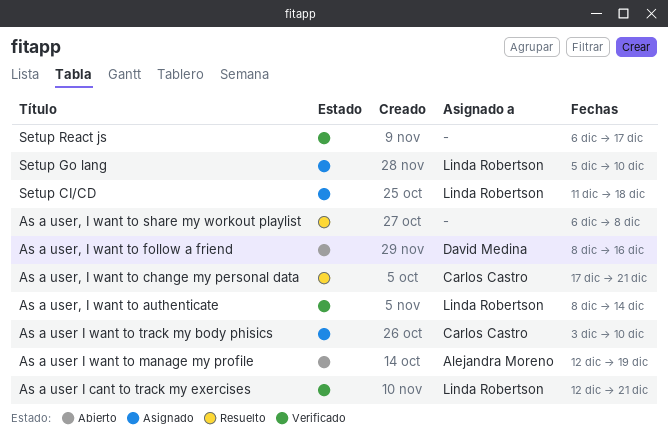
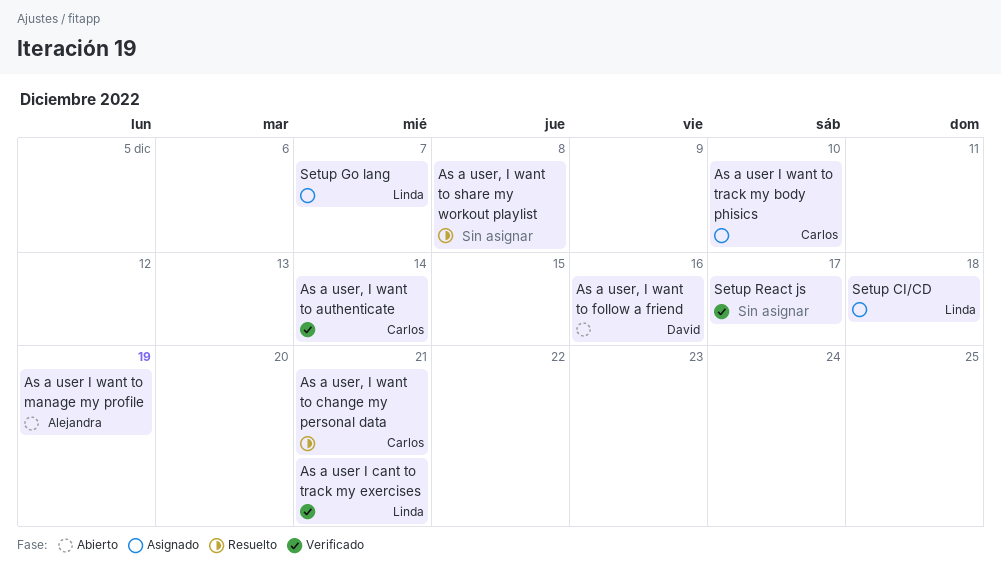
As a user, I want to authenticate, owner: Linda Robertson -> Carlos Castro
Setup Go lang, due: Dec 10 -> Dec 7

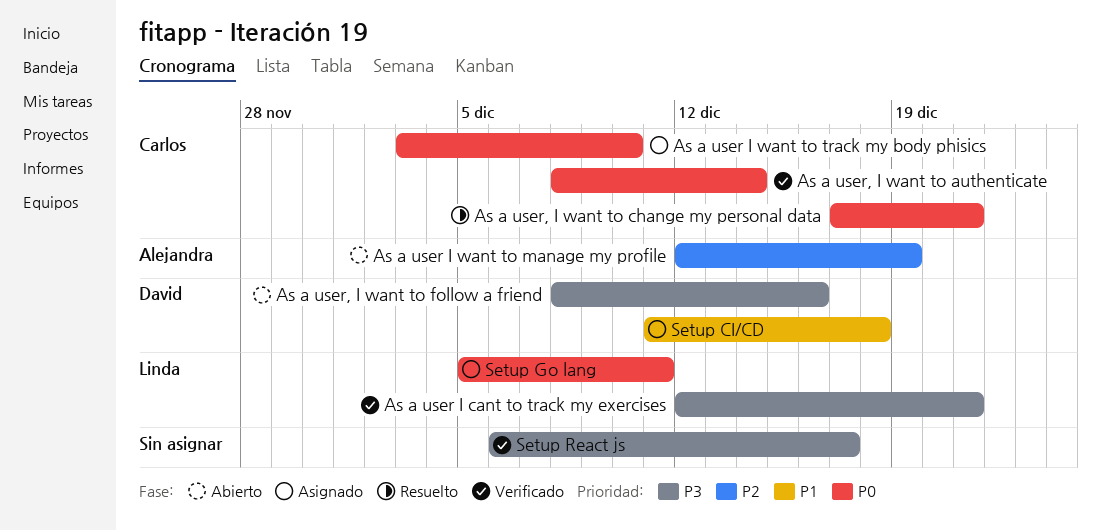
As a user, I want to share my workout playlist: present -> none
Setup CI/CD, owner: Linda -> David
Setup Go lang, due: Dec 7 -> Dec 11

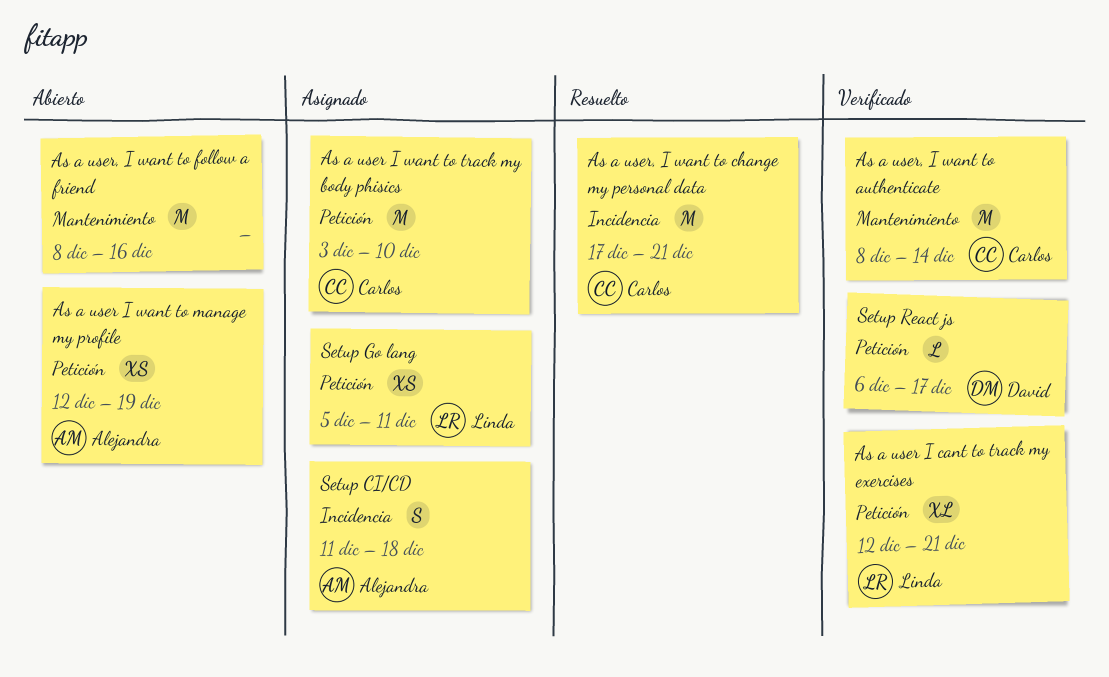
As a user, I want to follow a friend, owner: David -> none
Setup CI/CD, owner: David -> Alejandra
Setup React js, owner: none -> David

